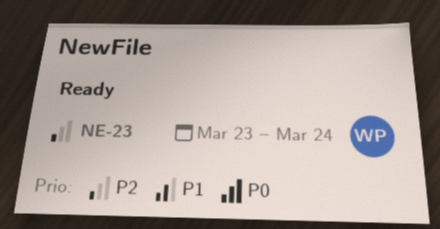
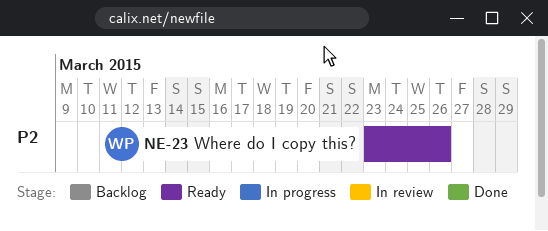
NE-23, due: Mar 24 -> Mar 26

